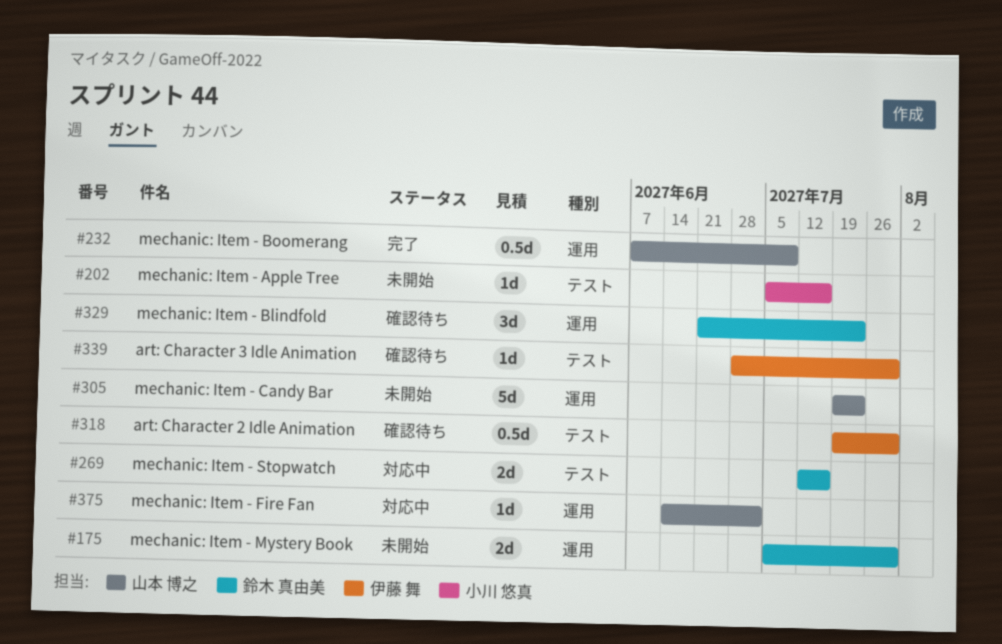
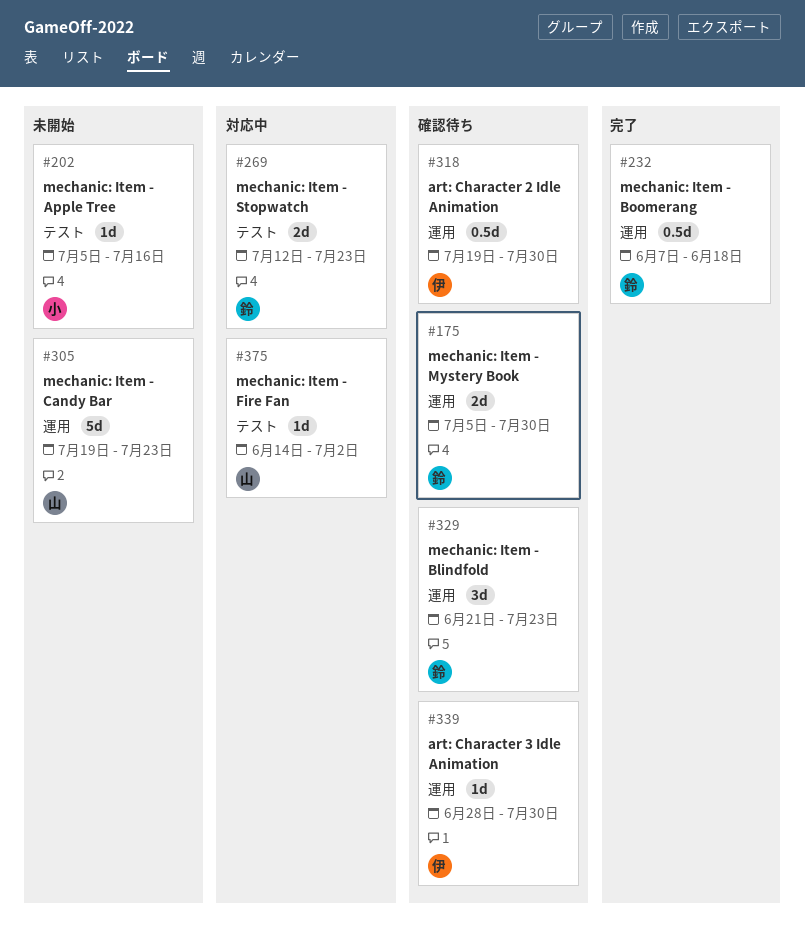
#175, status: 未開始 -> 確認待ち
#232, owner: 山本 博之 -> 鈴木 真由美
#232, due: Jul 9 -> Jun 18
#269, due: Jul 16 -> Jul 23
#318, label: テスト -> 運用
#339, label: テスト -> 運用
#375, label: 運用 -> テスト

